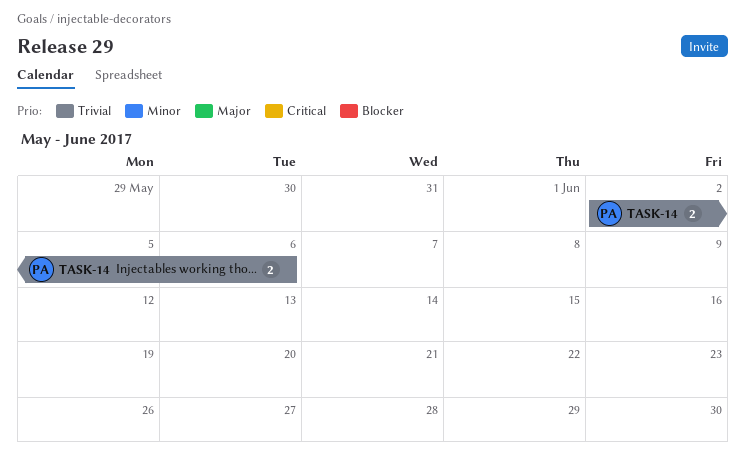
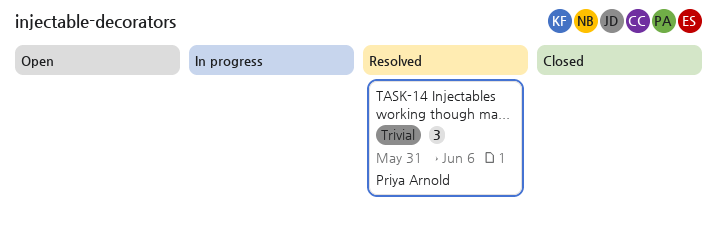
TASK-14, estimate: 2 -> 3
TASK-14, start: Jun 2 -> May 31

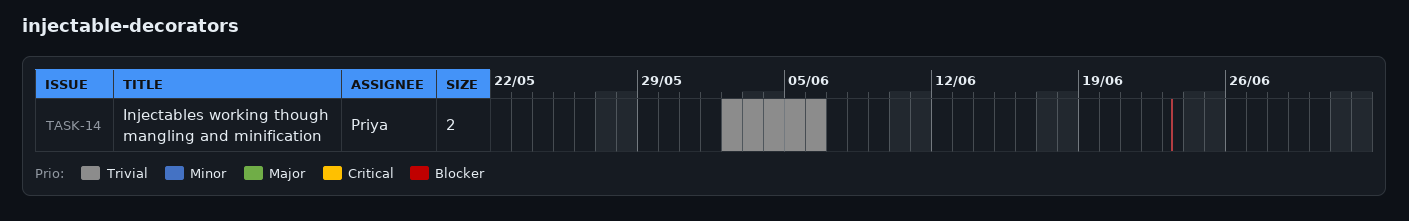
TASK-14, estimate: 3 -> 2
TASK-14, start: May 31 -> Jun 2

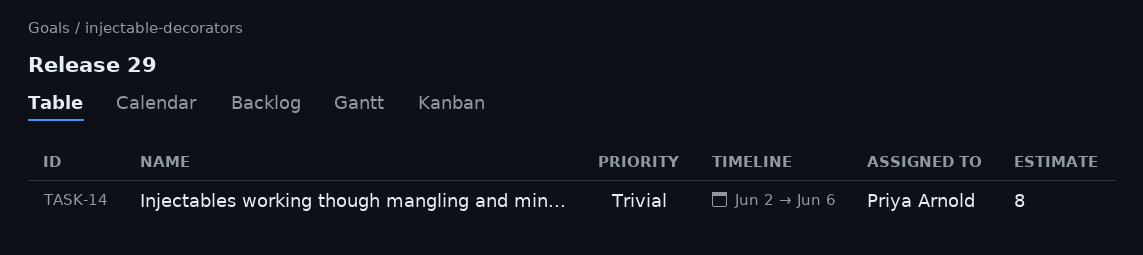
TASK-14, estimate: 2 -> 8

